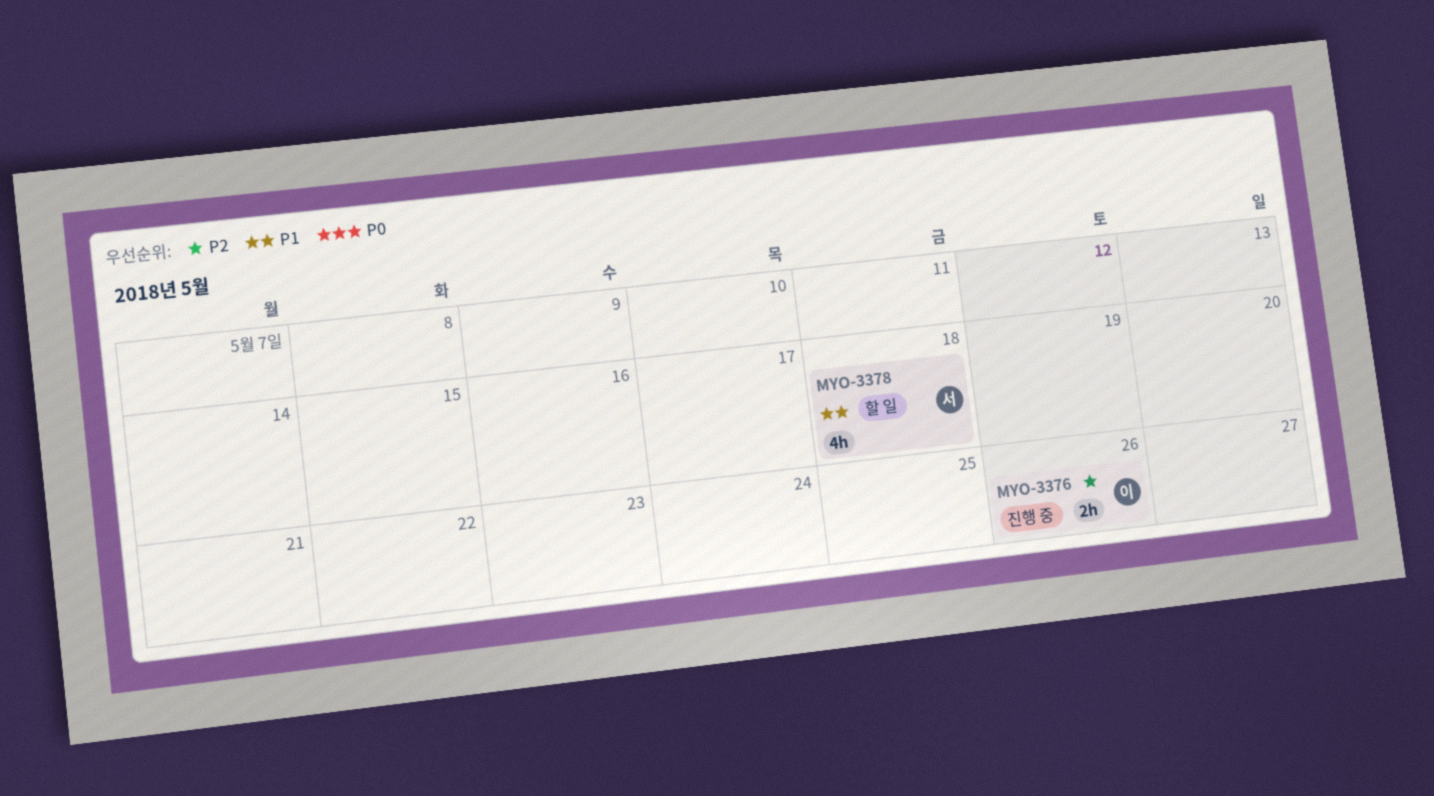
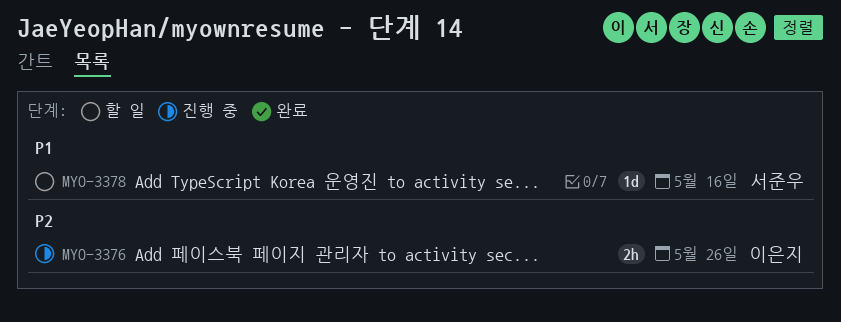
MYO-3378, estimate: 4h -> 1d
MYO-3378, due: May 18 -> May 16

